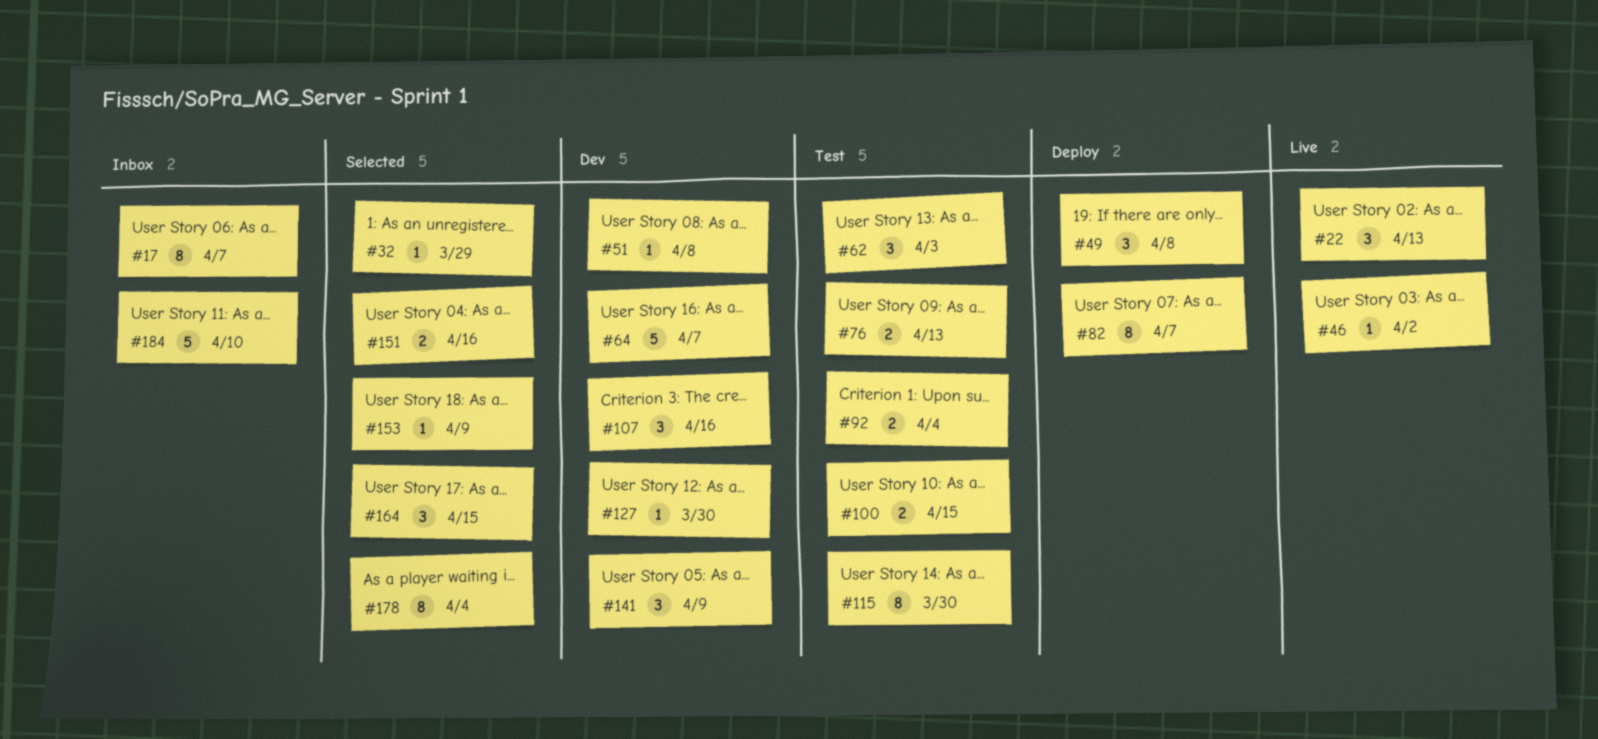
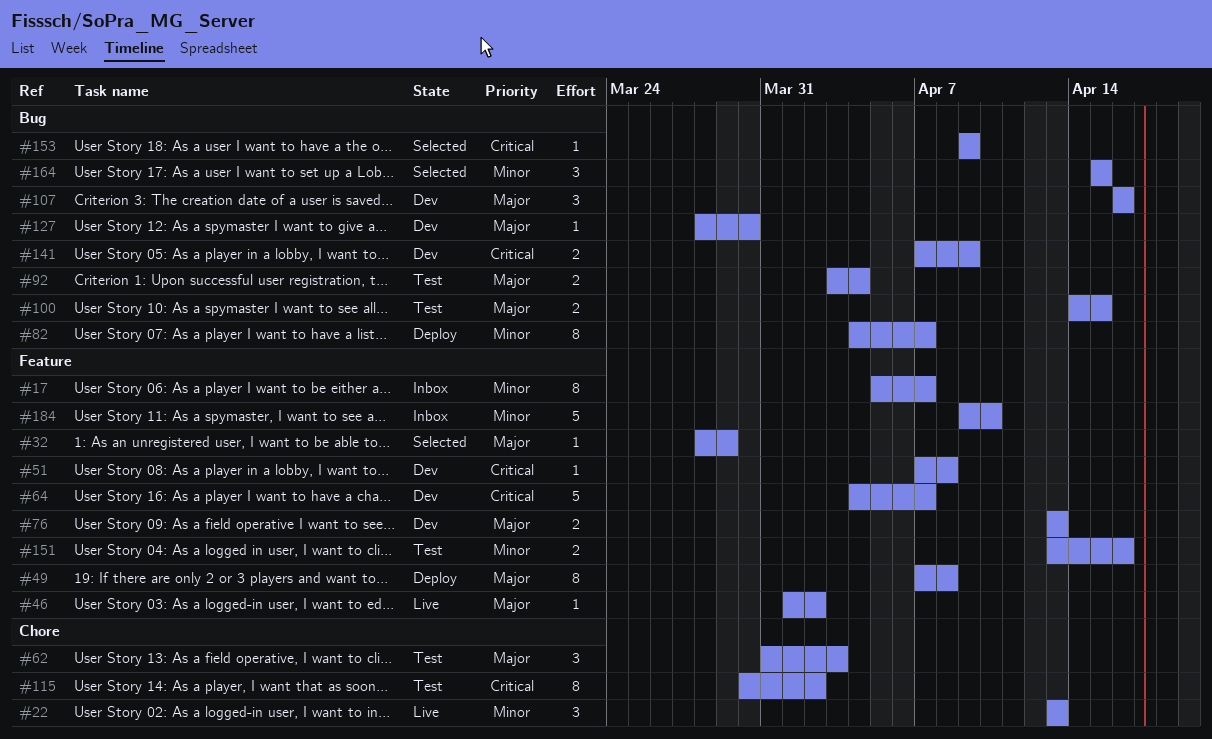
#49, estimate: 3 -> 8
#76, status: Test -> Dev
#115, due: Mar 30 -> Apr 2
#141, estimate: 3 -> 2
#151, status: Selected -> Test
#178: present -> none

